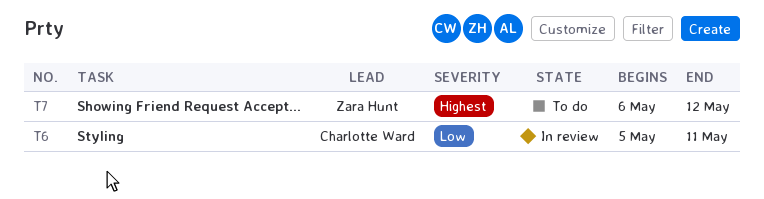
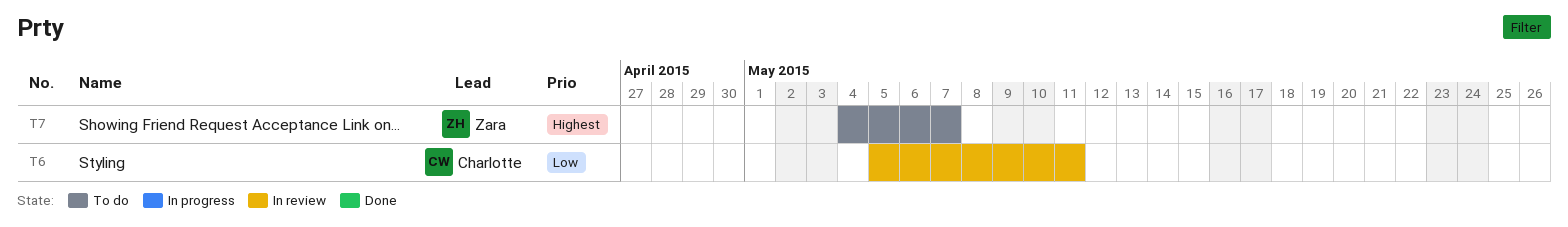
T7, start: May 6 -> May 4
T7, due: May 12 -> May 7

